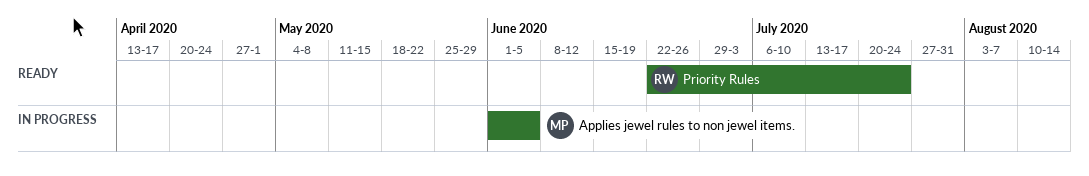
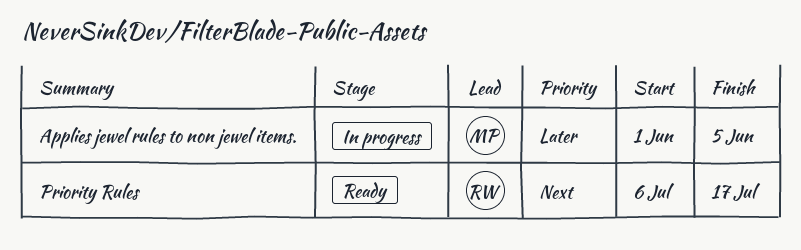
Priority Rules, start: Jun 22 -> Jul 6
Priority Rules, due: Jul 24 -> Jul 17

